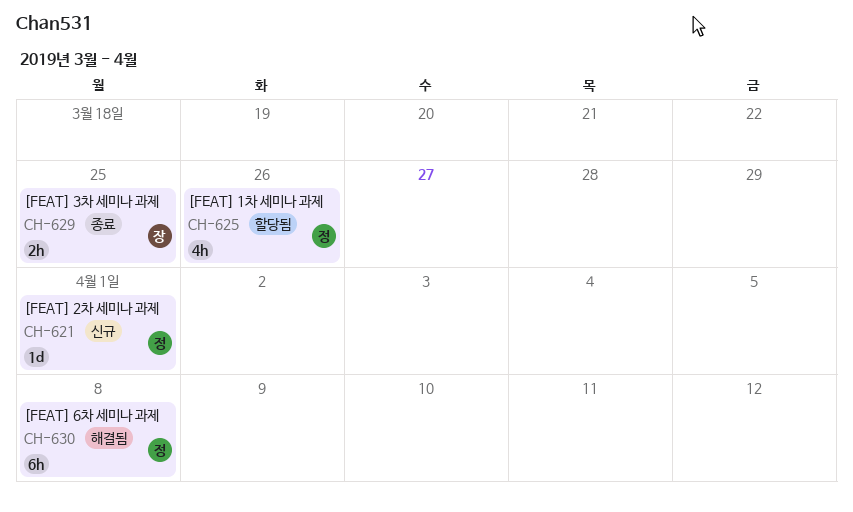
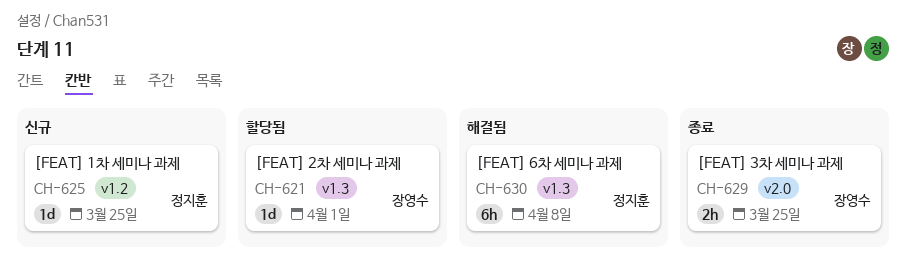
CH-621, status: 신규 -> 할당됨
CH-621, owner: 정지훈 -> 장영수
CH-625, status: 할당됨 -> 신규
CH-625, estimate: 4h -> 1d
CH-625, due: Mar 26 -> Mar 25

